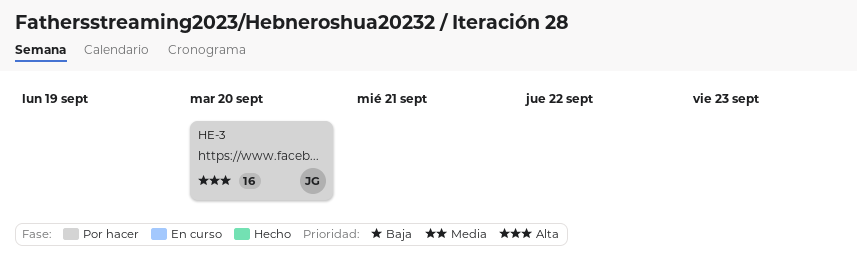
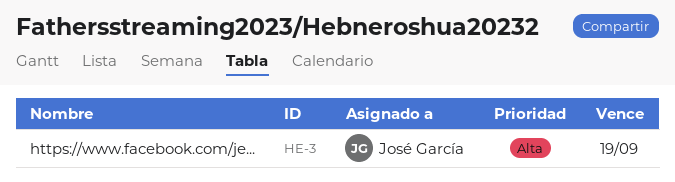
HE-3, due: Sep 20 -> Sep 19

